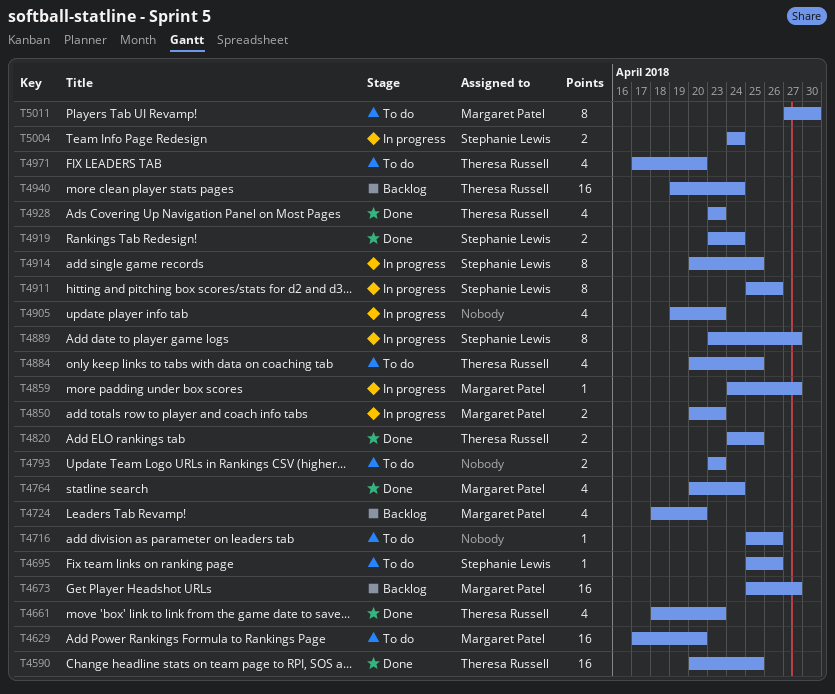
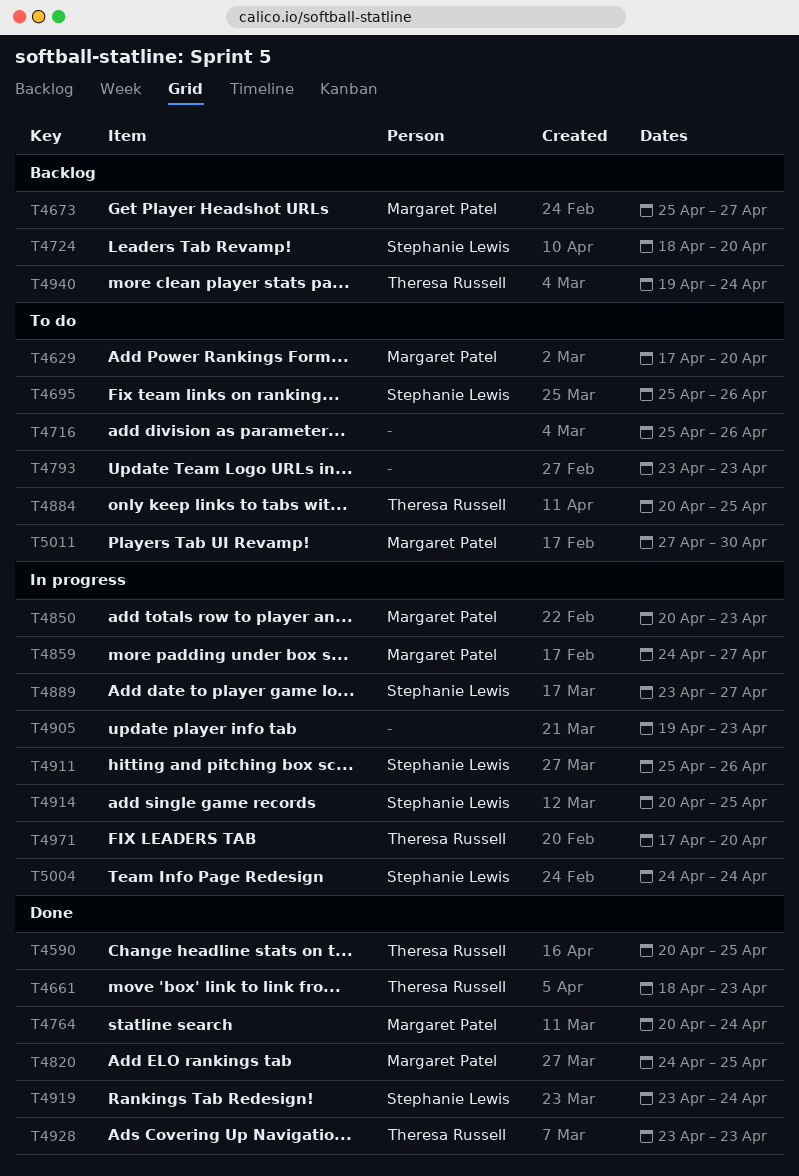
T4724, owner: Margaret Patel -> Stephanie Lewis
T4820, owner: Theresa Russell -> Margaret Patel
T4971, status: To do -> In progress

